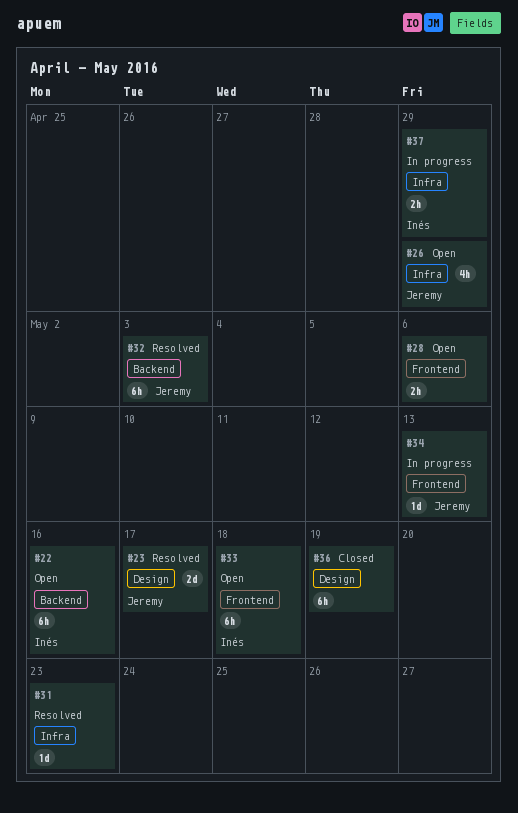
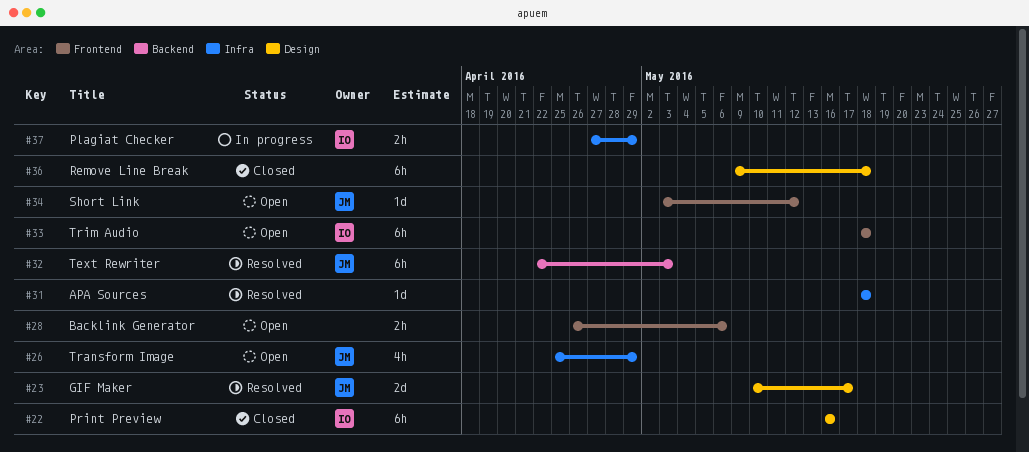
#22, status: Open -> Closed
#22, label: Backend -> Design
#31, due: May 23 -> May 18
#34, status: In progress -> Open
#34, due: May 13 -> May 12
#36, due: May 19 -> May 18

